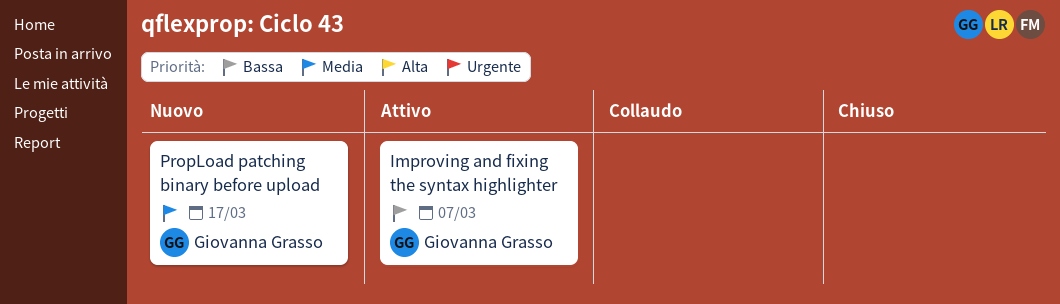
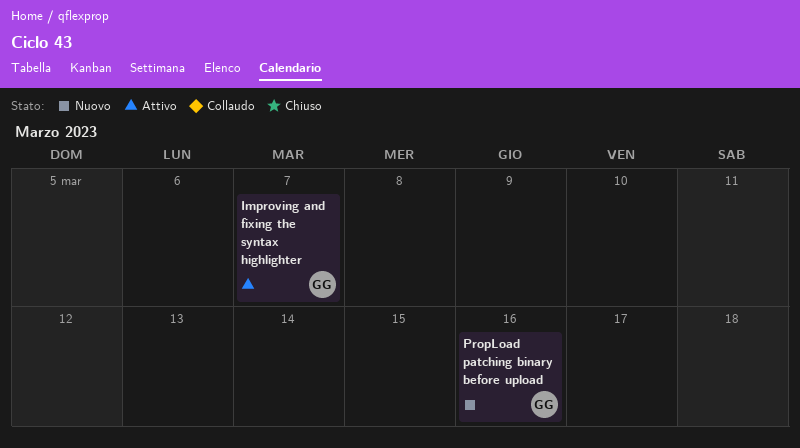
PropLoad patching binary before upload, due: Mar 17 -> Mar 16

